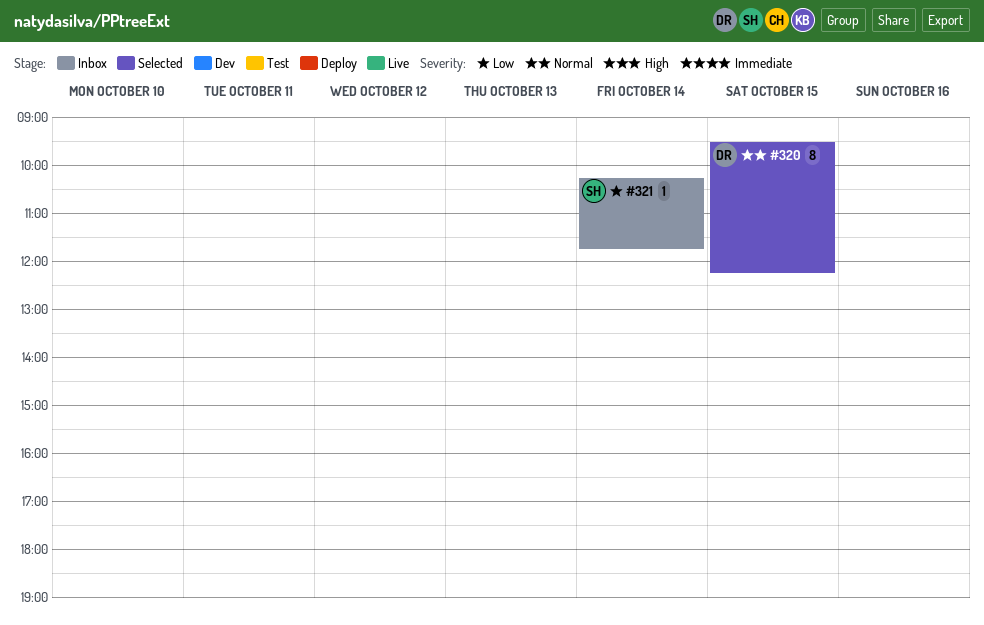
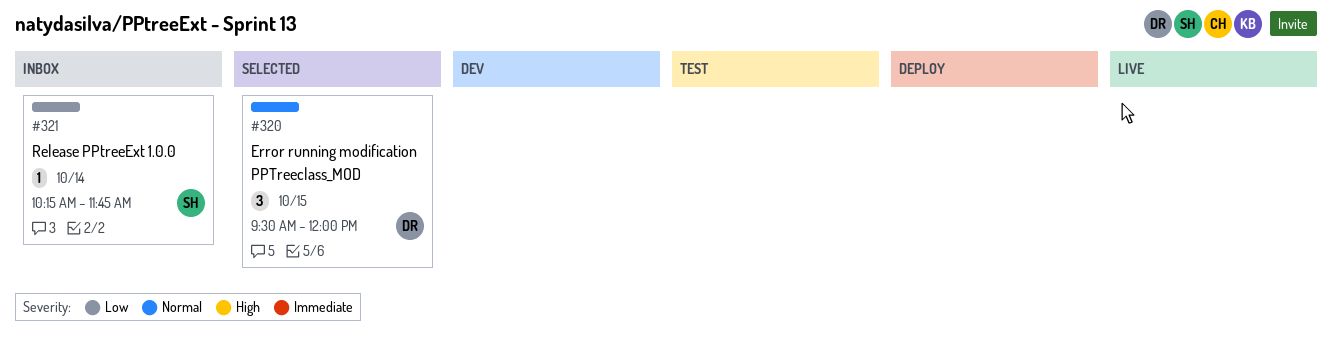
#320, estimate: 8 -> 3
#320, ends: 12:15 -> 12:00

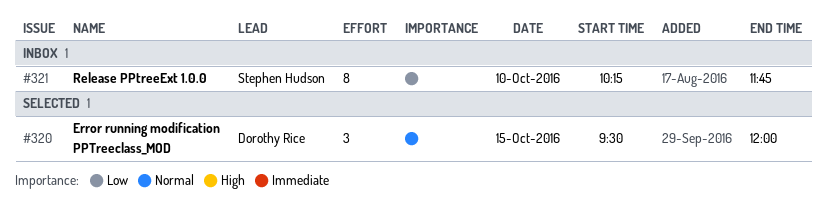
#321, estimate: 1 -> 8
#321, day: Oct 14 -> Oct 10

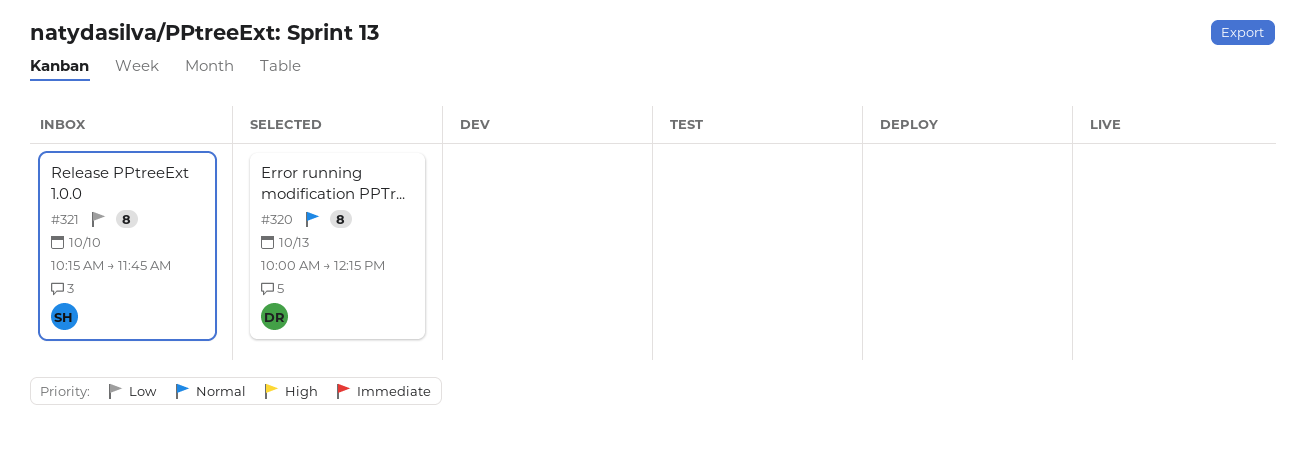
#320, estimate: 3 -> 8
#320, day: Oct 15 -> Oct 13
#320, begins: 09:30 -> 10:00
#320, ends: 12:00 -> 12:15

